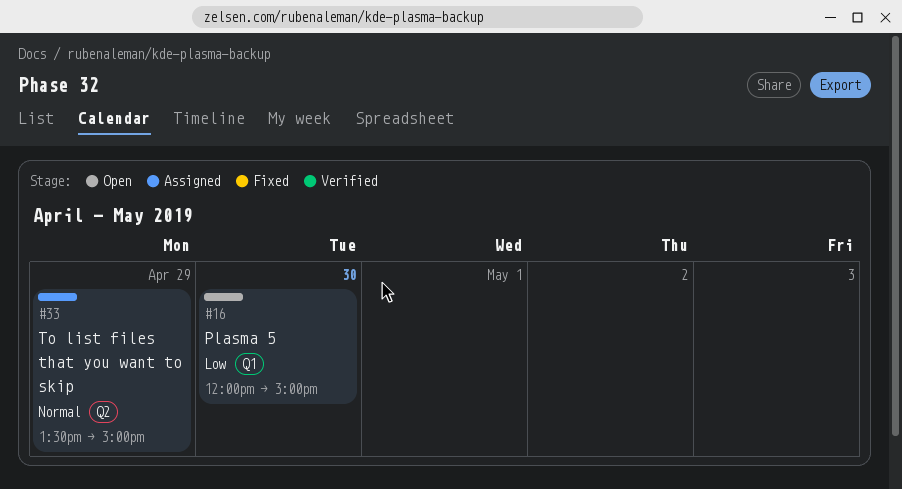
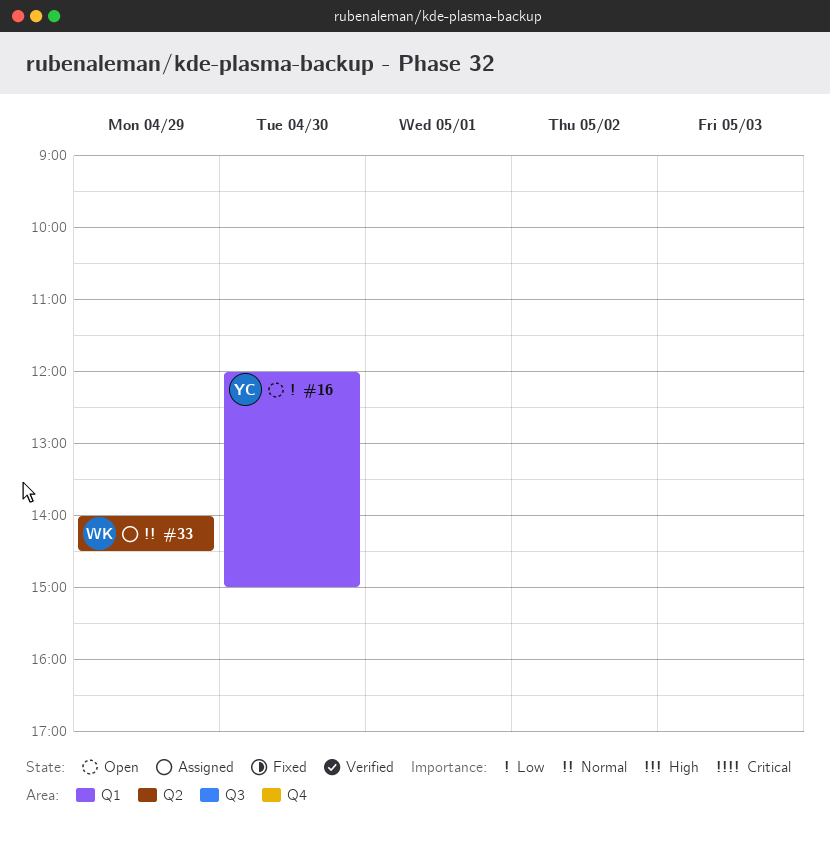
#33, begins: 13:30 -> 14:00
#33, ends: 15:00 -> 14:30

